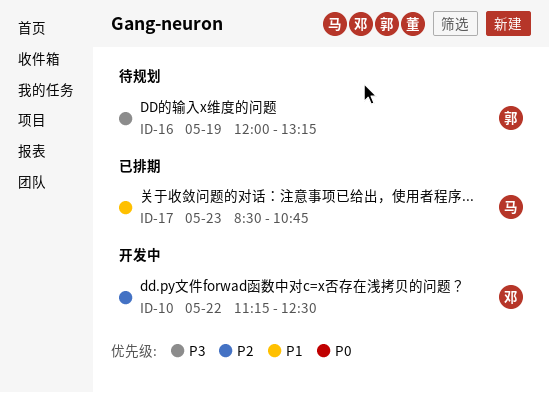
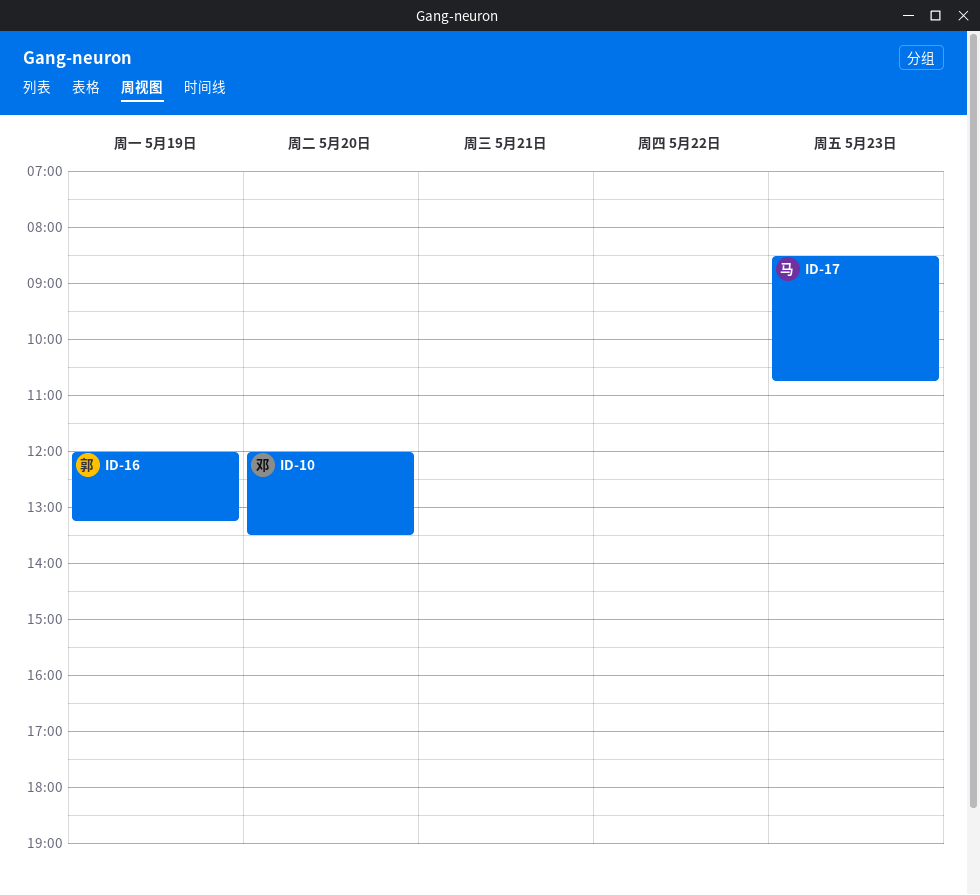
ID-10, day: May 22 -> May 20
ID-10, begins: 11:15 -> 12:00
ID-10, ends: 12:30 -> 13:30

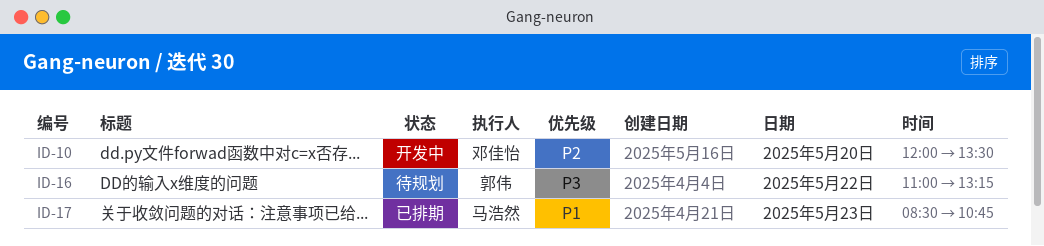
ID-16, day: May 19 -> May 22
ID-16, begins: 12:00 -> 11:00

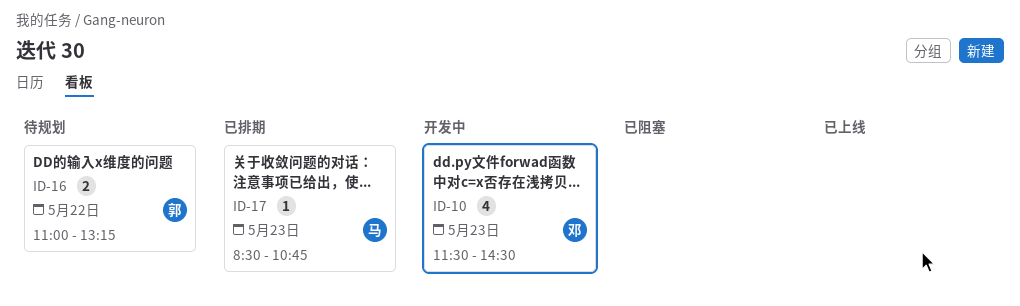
ID-10, day: May 20 -> May 23
ID-10, begins: 12:00 -> 11:30
ID-10, ends: 13:30 -> 14:30

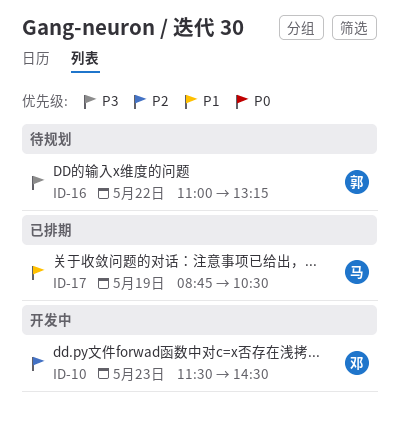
ID-17, day: May 23 -> May 19
ID-17, begins: 08:30 -> 08:45
ID-17, ends: 10:45 -> 10:30

